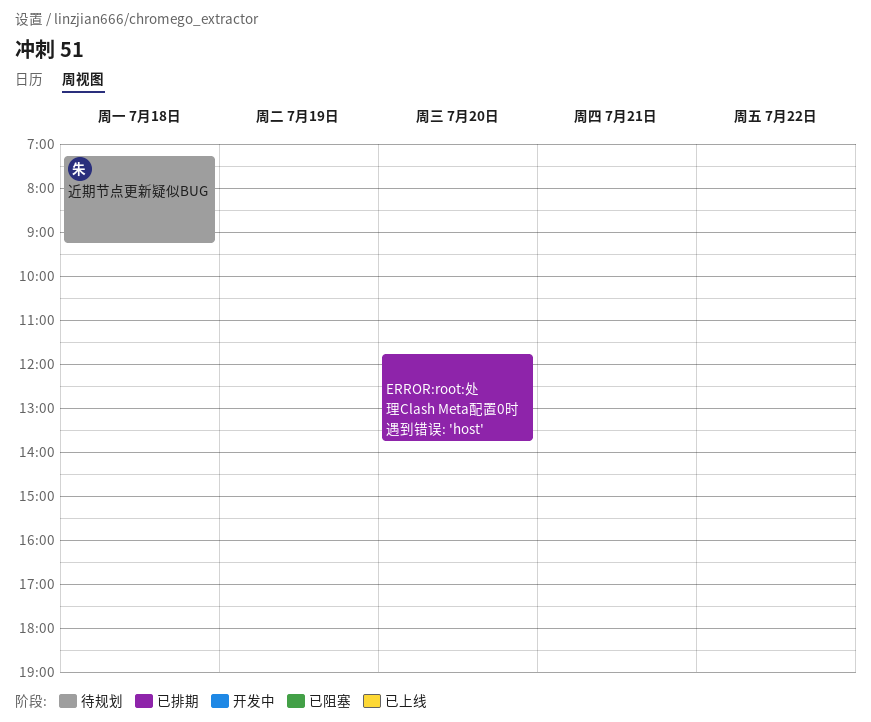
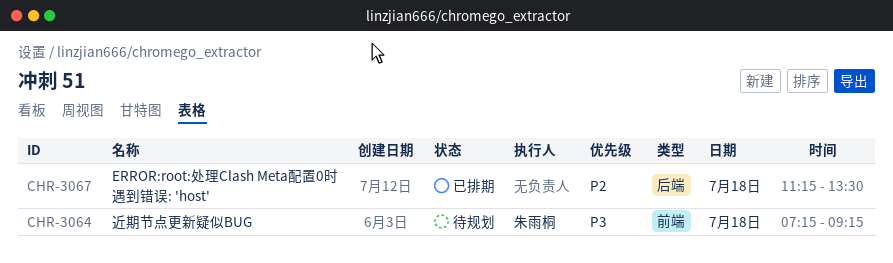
ERROR:root:处理Clash Meta配置0时遇到错误: 'host', day: Jul 20 -> Jul 18
ERROR:root:处理Clash Meta配置0时遇到错误: 'host', begins: 11:45 -> 11:15
ERROR:root:处理Clash Meta配置0时遇到错误: 'host', ends: 13:45 -> 13:30

